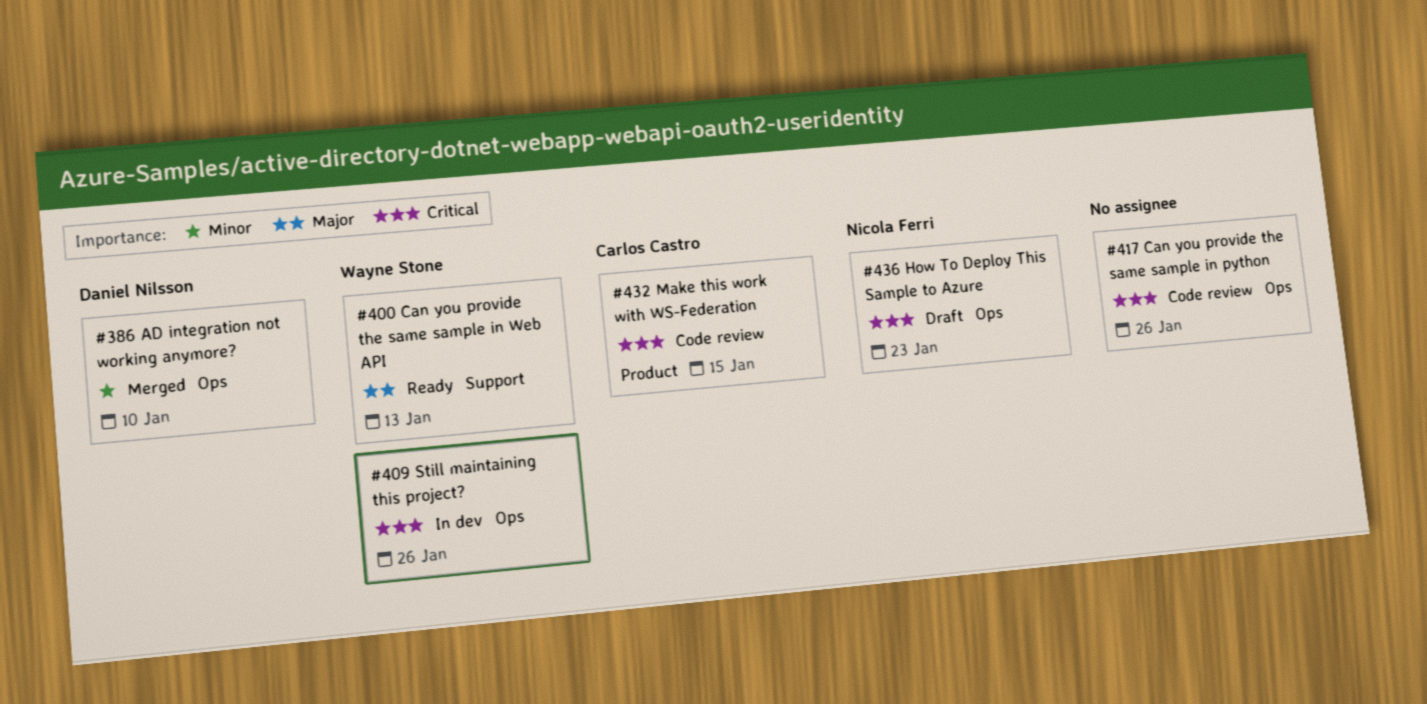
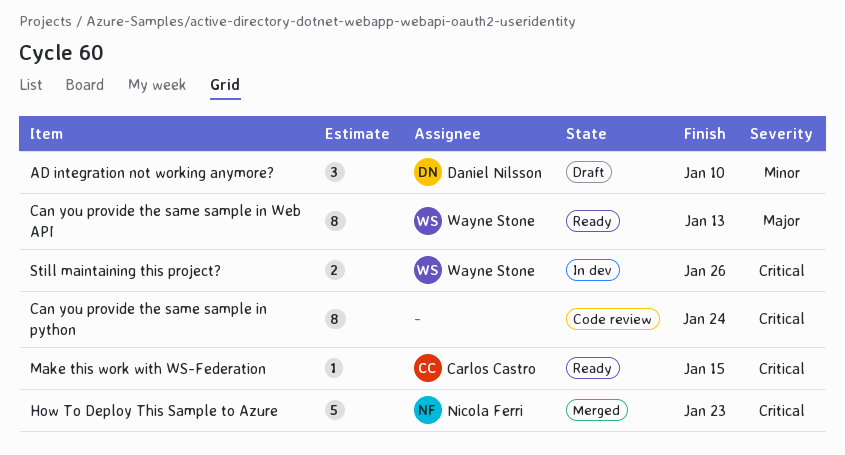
AD integration not working anymore?, status: Merged -> Draft
Can you provide the same sample in python, due: Jan 26 -> Jan 24
How To Deploy This Sample to Azure, status: Draft -> Merged
Make this work with WS-Federation, status: Code review -> Ready

